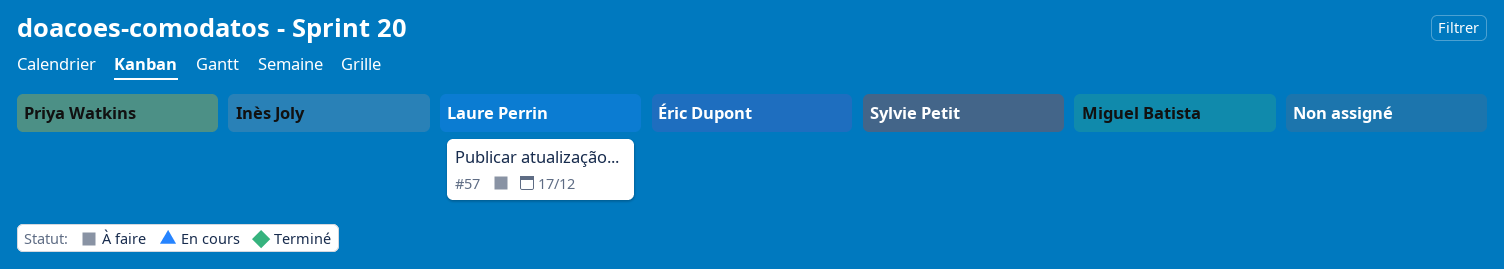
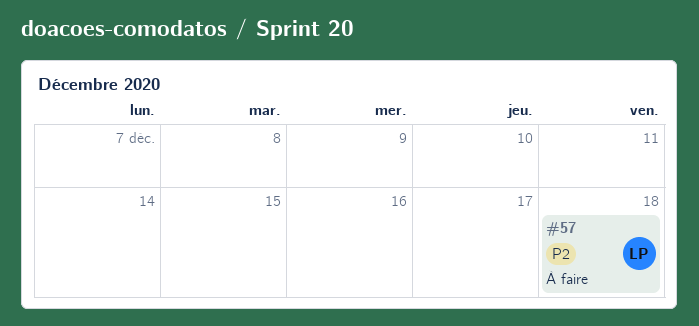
#57, due: Dec 17 -> Dec 18

